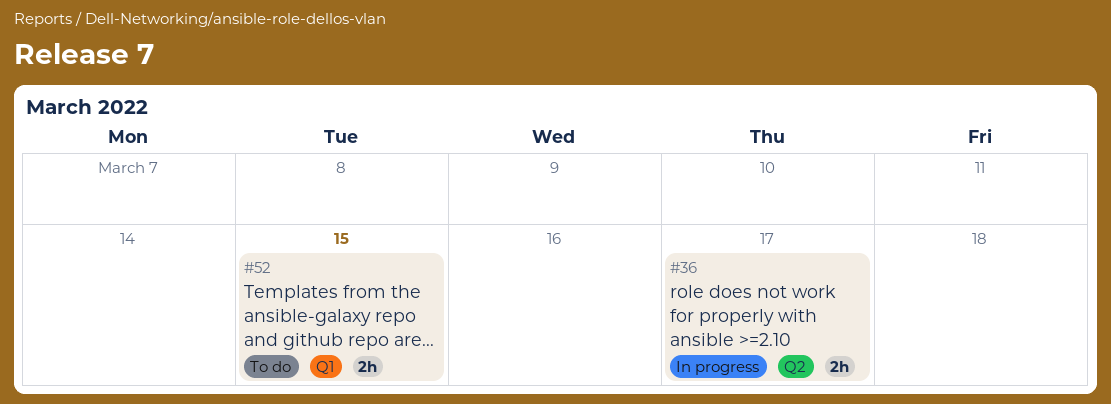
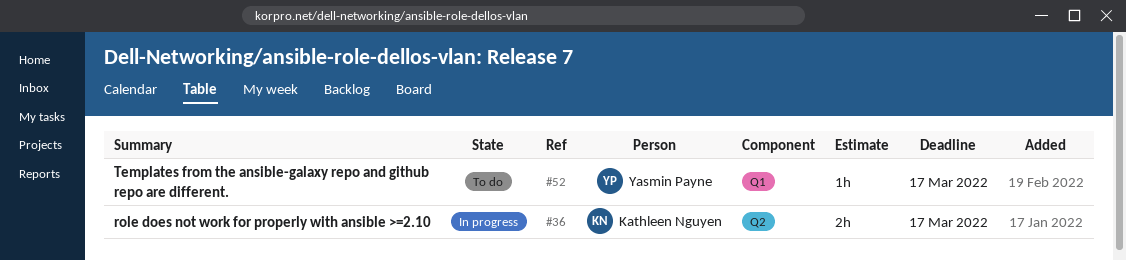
#52, estimate: 2h -> 1h
#52, due: Mar 15 -> Mar 17

